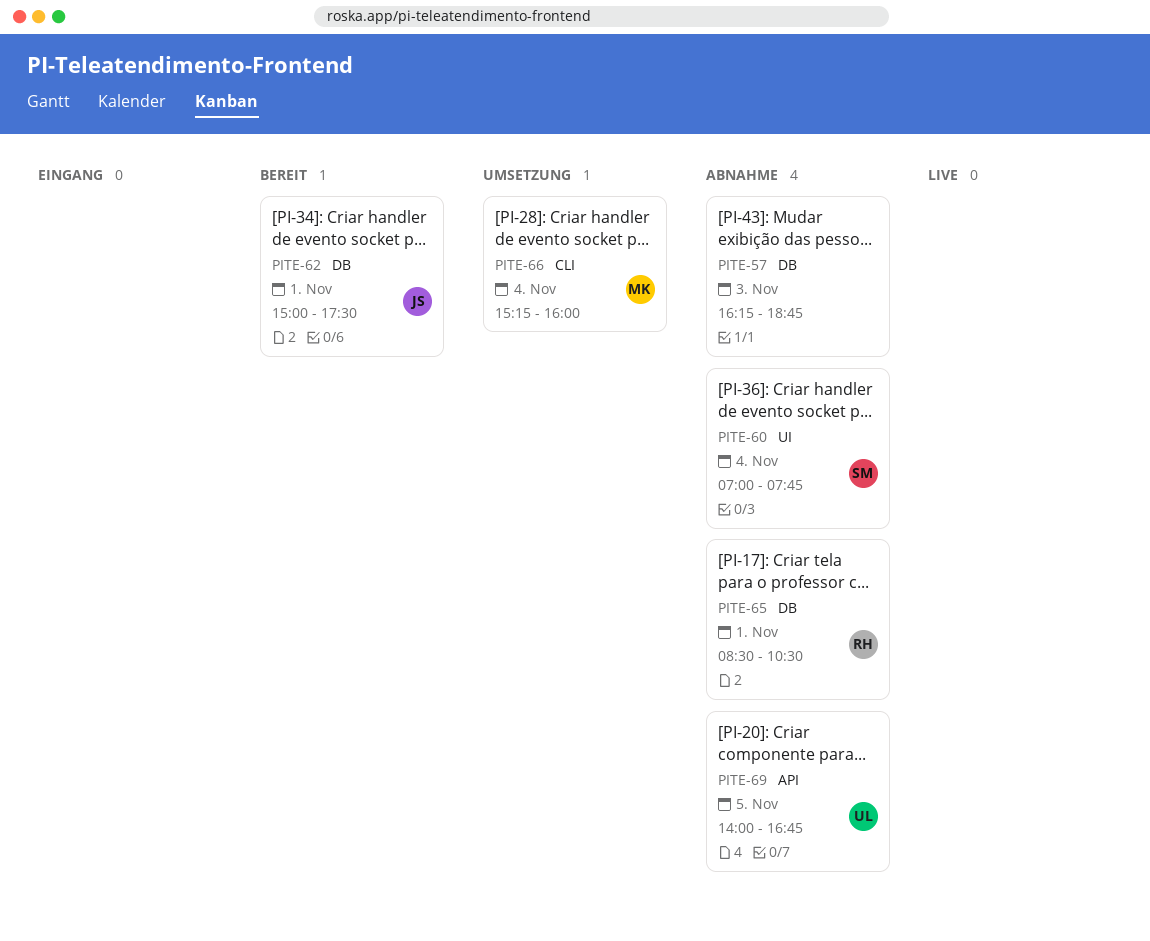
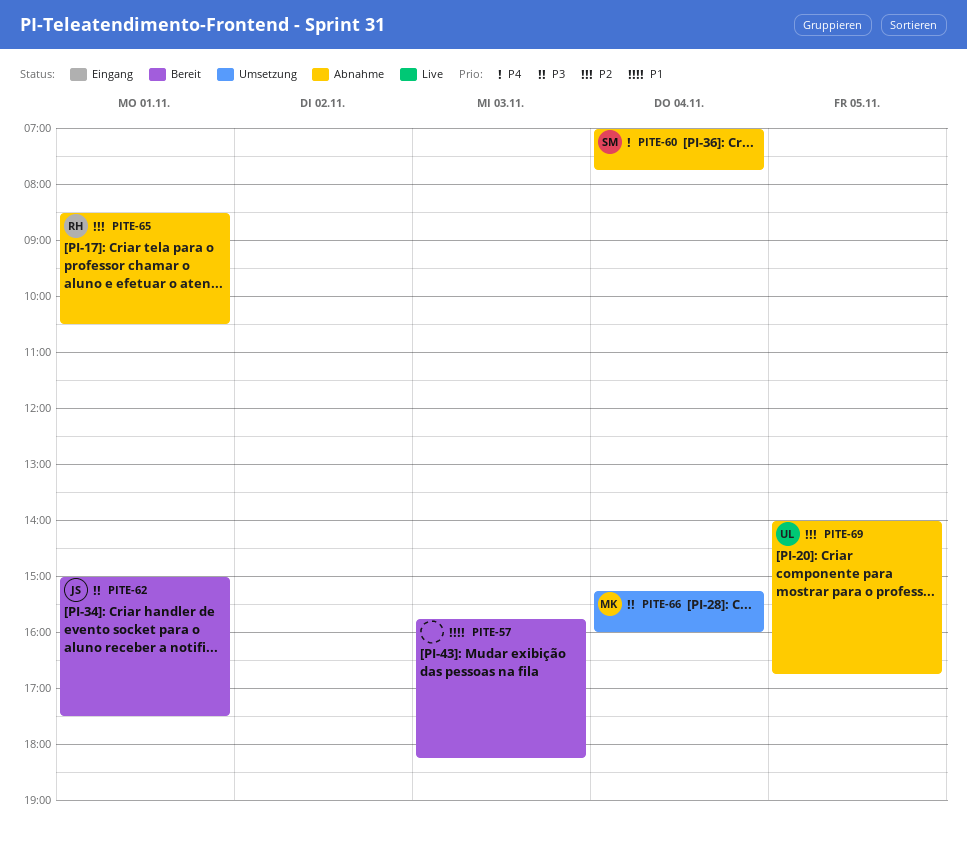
PITE-57, status: Abnahme -> Bereit
PITE-57, begins: 16:15 -> 15:45
PITE-57, ends: 18:45 -> 18:15

